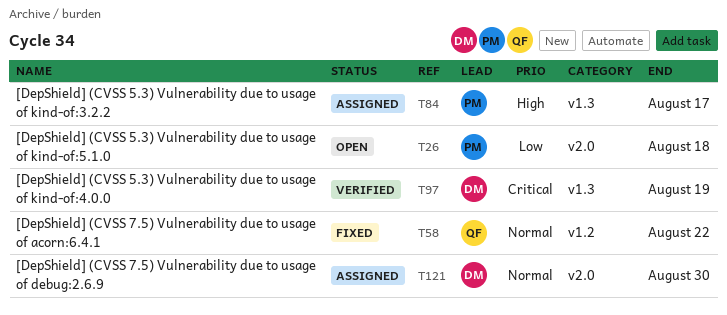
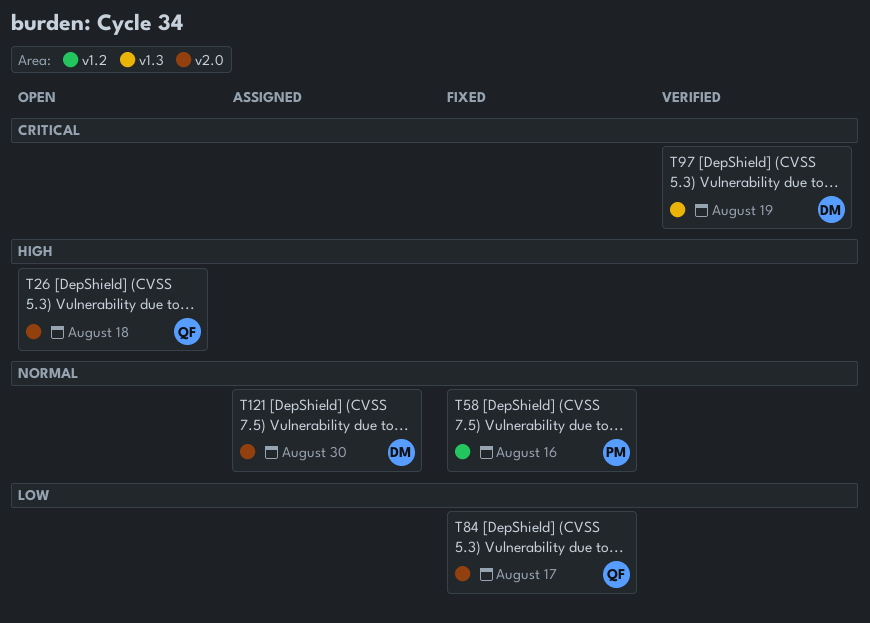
T26, owner: PM -> QF
T26, priority: Low -> High
T58, owner: QF -> PM
T58, due: Aug 22 -> Aug 16
T84, status: Assigned -> Fixed
T84, owner: PM -> QF
T84, priority: High -> Low
T84, label: v1.3 -> v2.0

